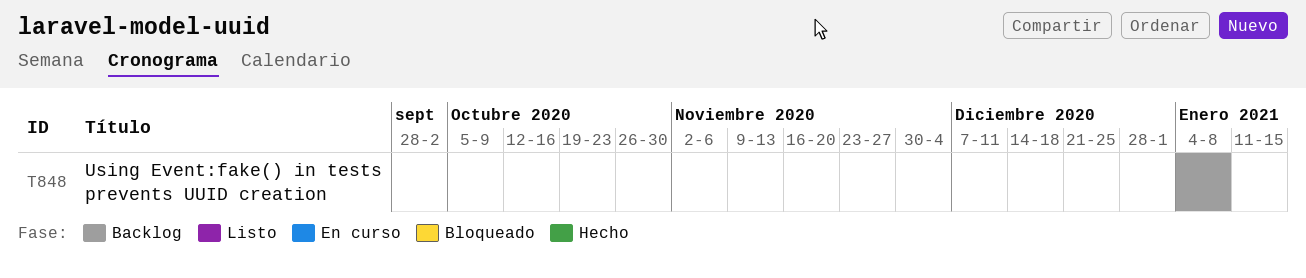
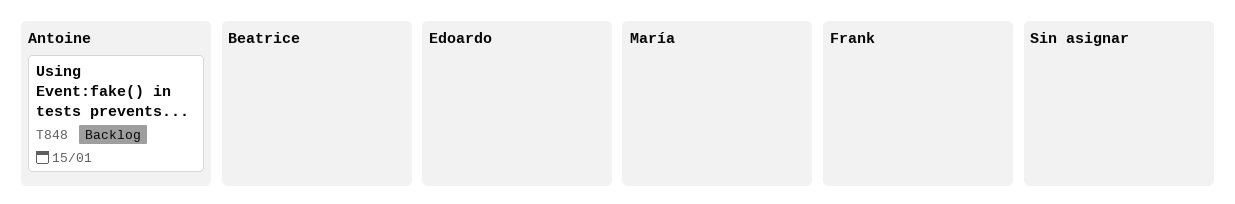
T848, due: Jan 8 -> Jan 15

